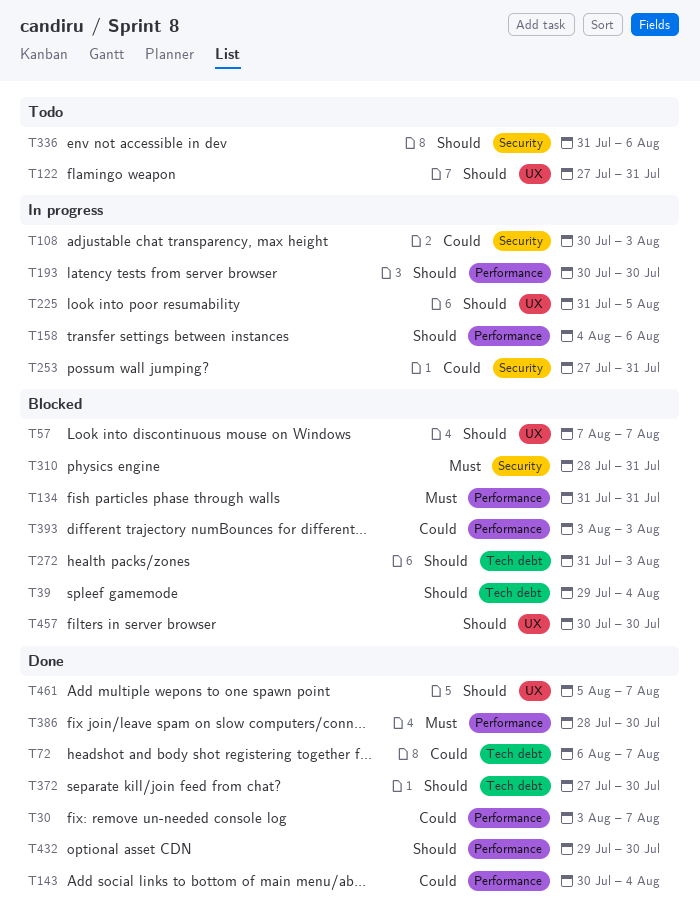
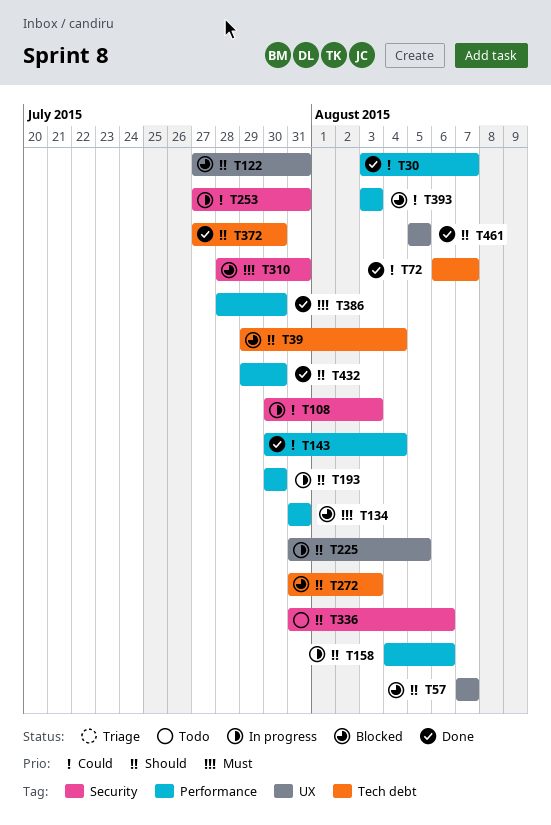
T122, status: Todo -> Blocked
T457: present -> none
T461, due: Aug 7 -> Aug 5

